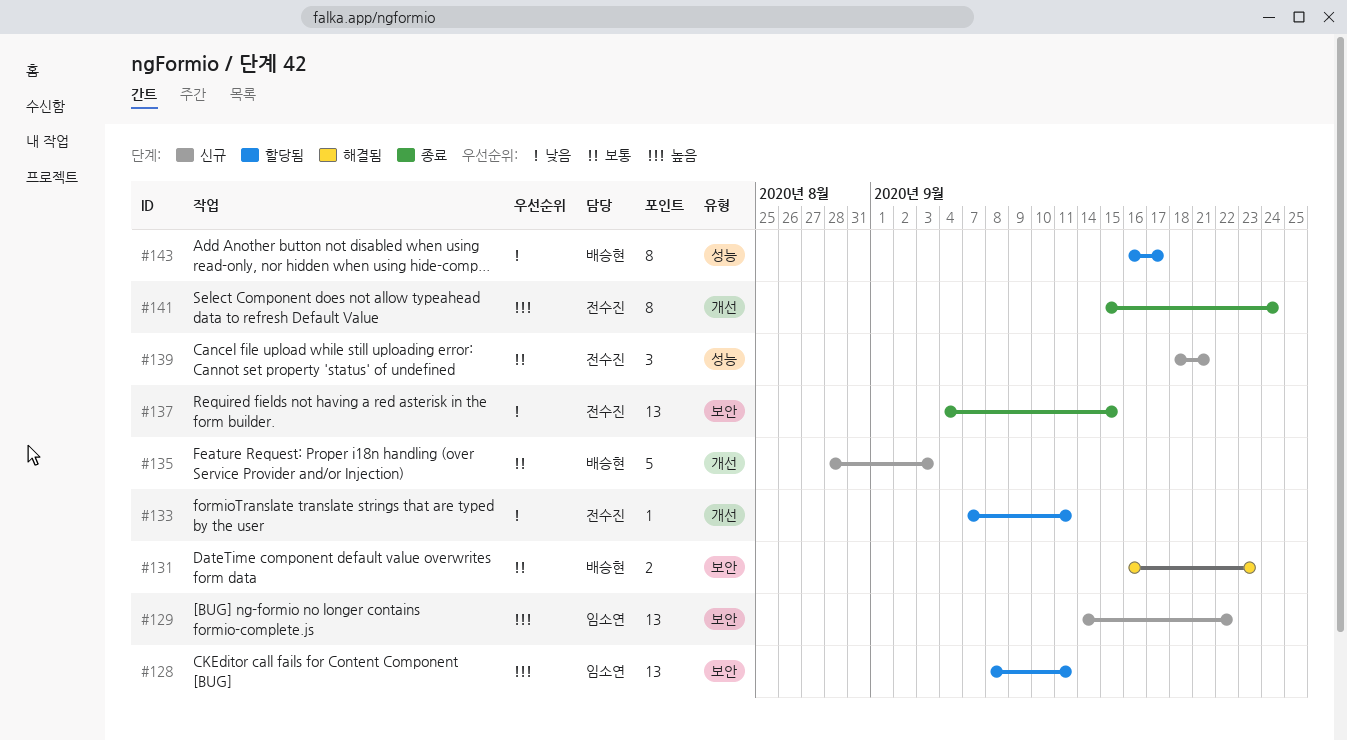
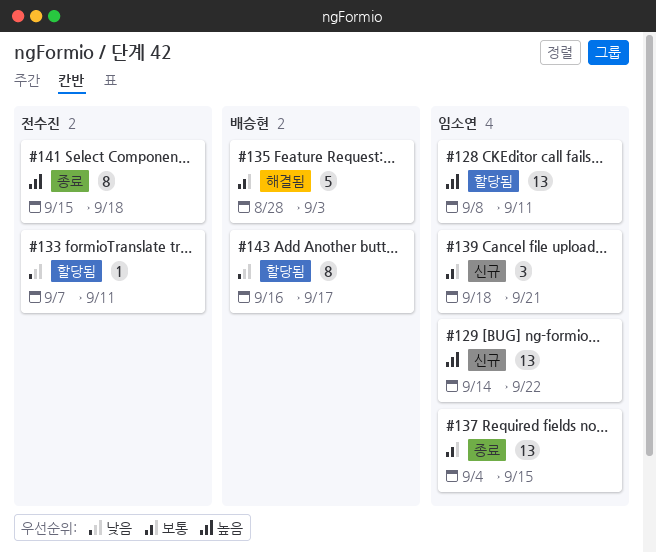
#131: present -> none
#135, status: 신규 -> 해결됨
#137, owner: 전수진 -> 임소연
#137, priority: 낮음 -> 보통
#139, owner: 전수진 -> 임소연
#141, due: Sep 24 -> Sep 18

